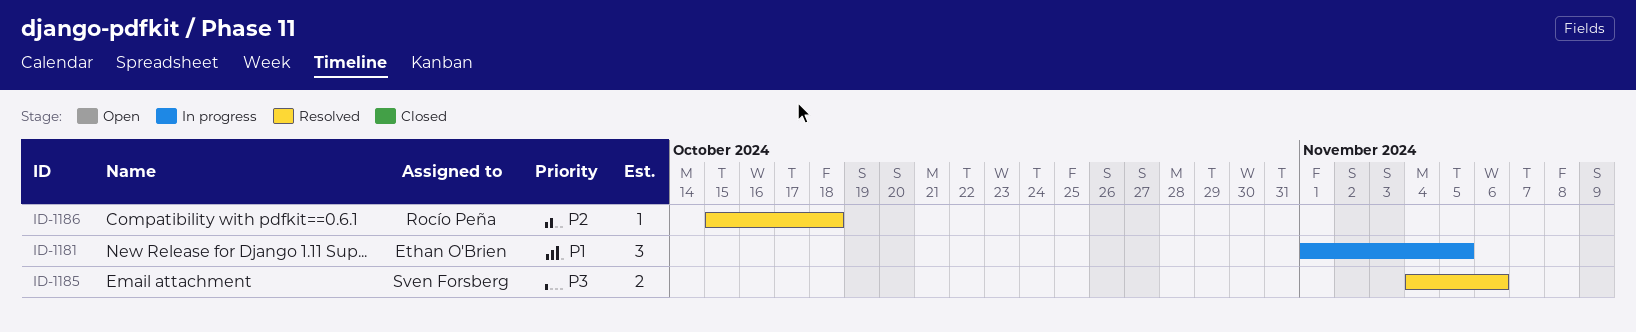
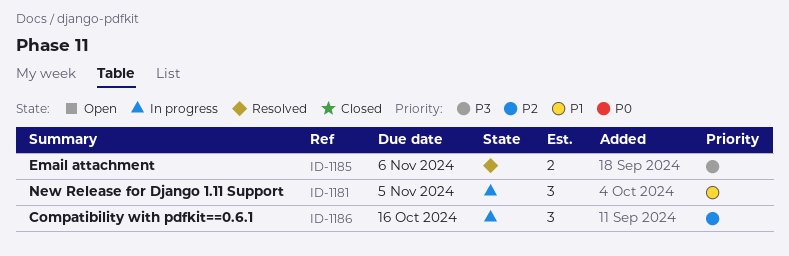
ID-1186, status: Resolved -> In progress
ID-1186, estimate: 1 -> 3
ID-1186, due: Oct 18 -> Oct 16

